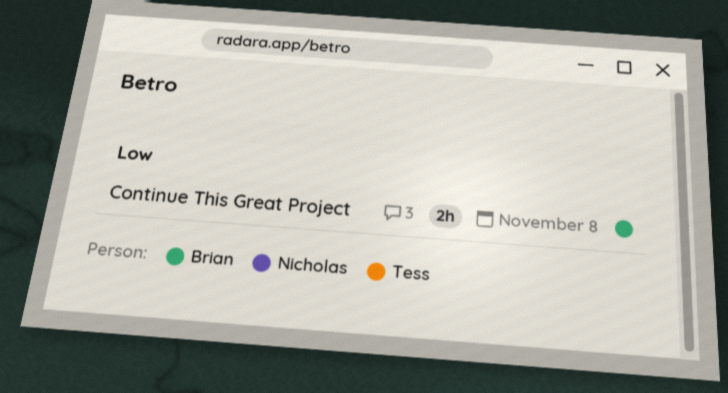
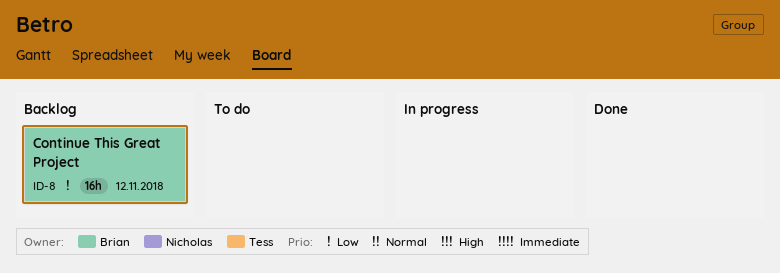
Continue This Great Project, estimate: 2h -> 16h
Continue This Great Project, due: Nov 8 -> Nov 12

